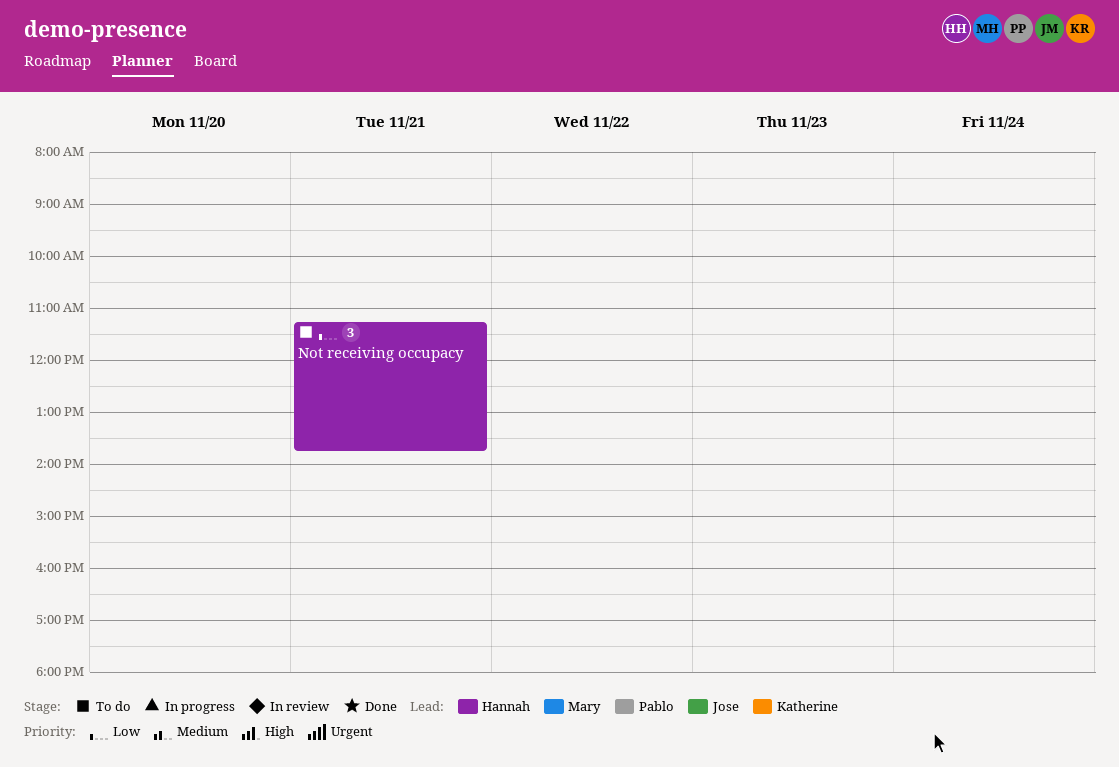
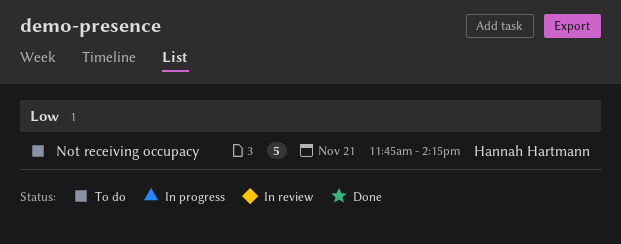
Not receiving occupacy, estimate: 3 -> 5
Not receiving occupacy, begins: 11:15 -> 11:45
Not receiving occupacy, ends: 13:45 -> 14:15

